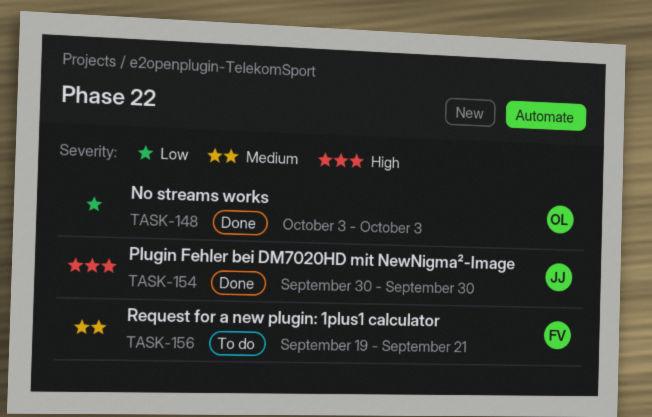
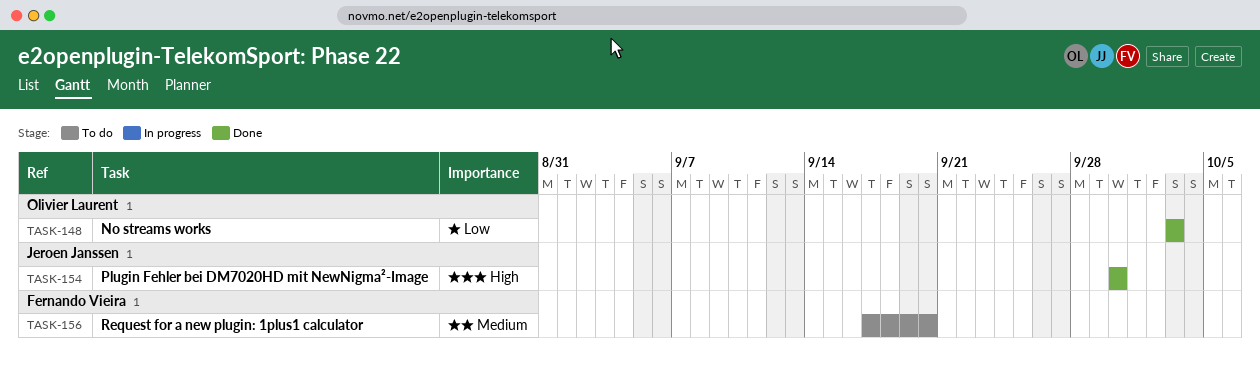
TASK-156, start: Sep 19 -> Sep 17
TASK-156, due: Sep 21 -> Sep 20

